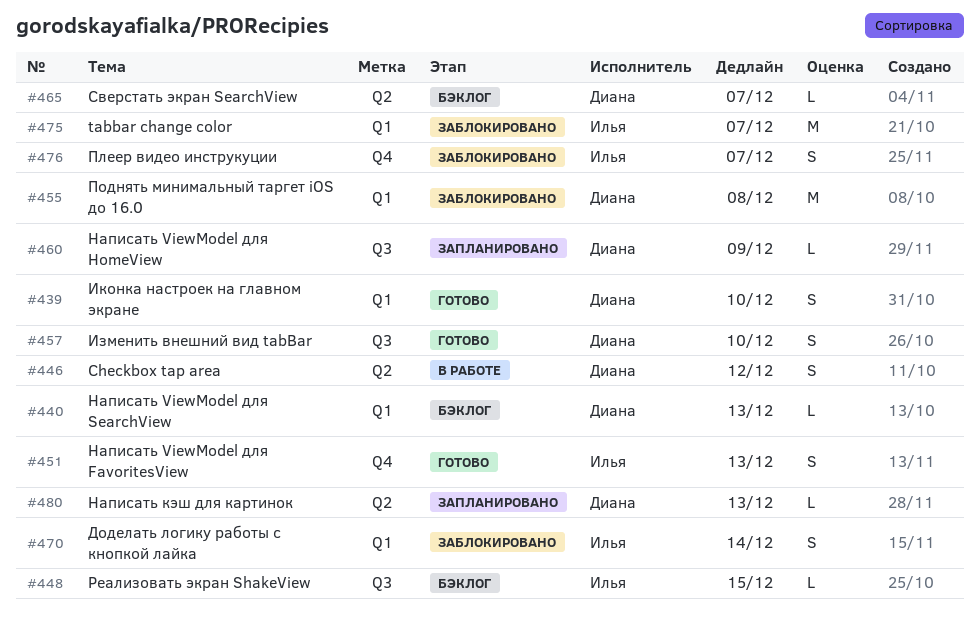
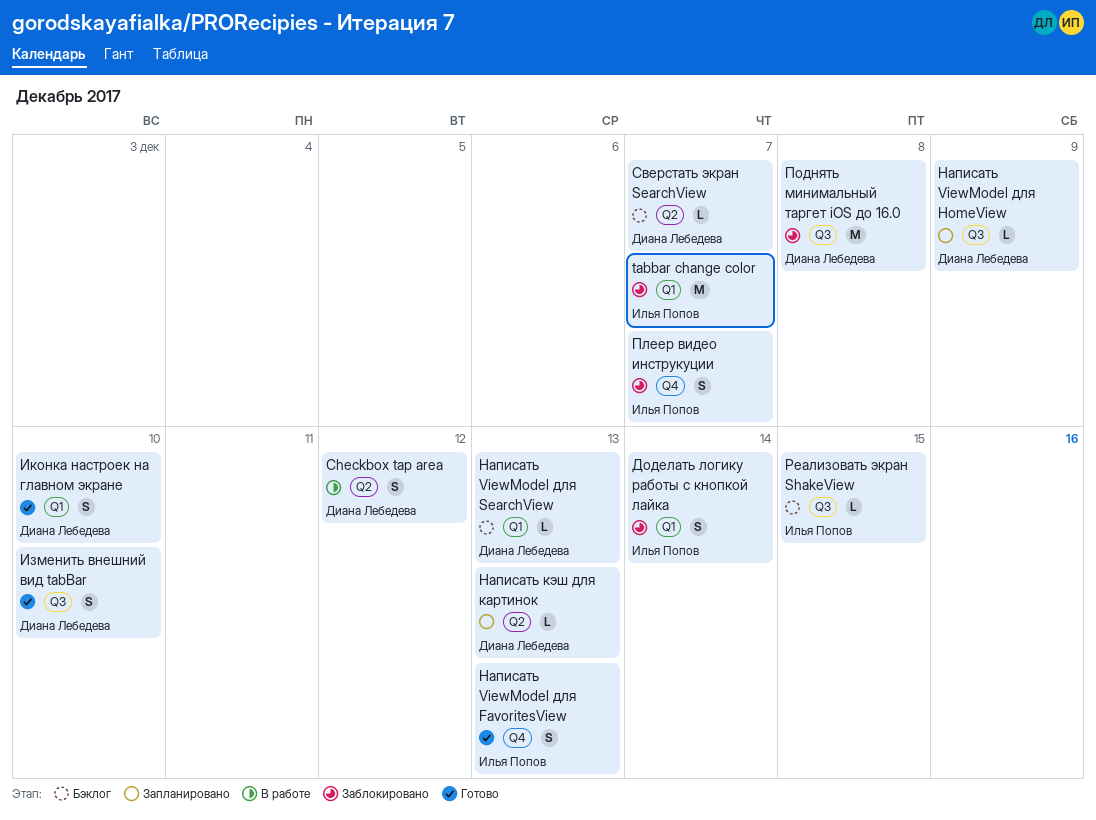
Поднять минимальный таргет iOS до 16.0, label: Q1 -> Q3

